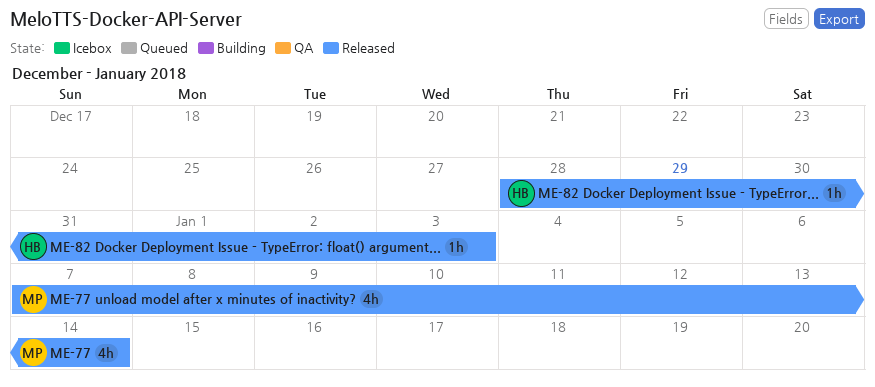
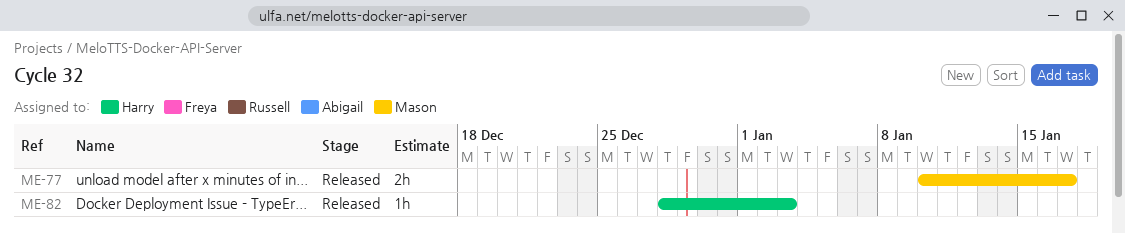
ME-77, estimate: 4h -> 2h
ME-77, start: Jan 7 -> Jan 10
ME-77, due: Jan 14 -> Jan 17

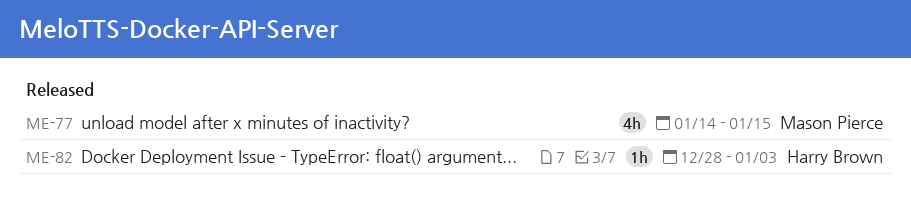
ME-77, estimate: 2h -> 4h
ME-77, start: Jan 10 -> Jan 14
ME-77, due: Jan 17 -> Jan 15

